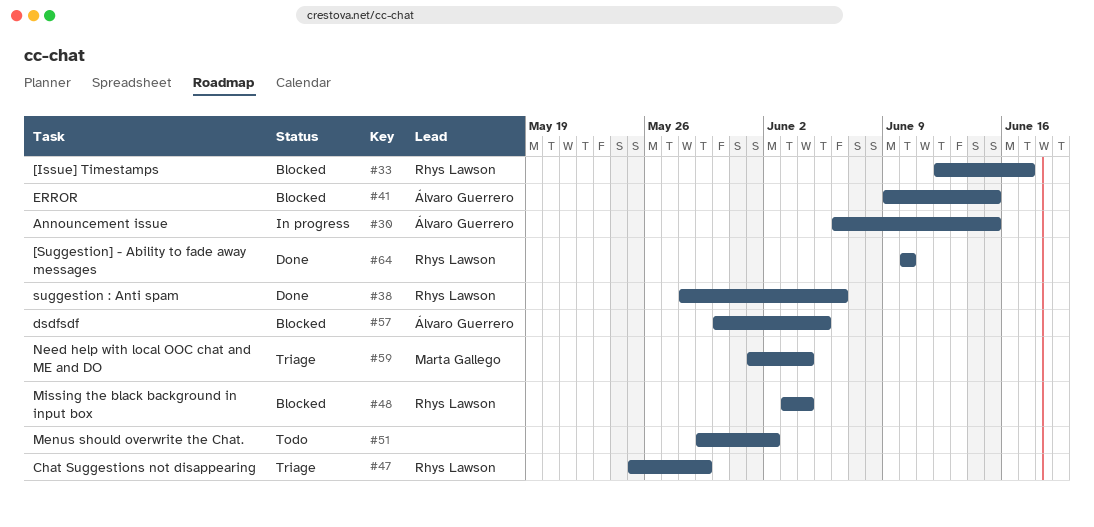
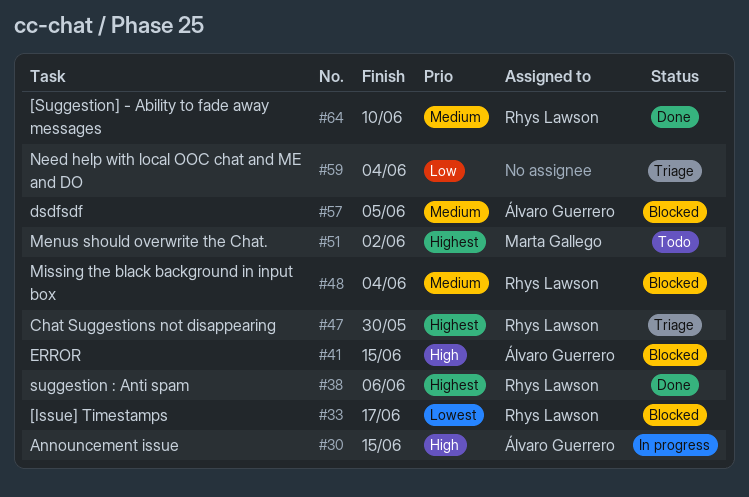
#47, due: May 29 -> May 30
#51, owner: none -> Marta Gallego
#59, owner: Marta Gallego -> none

